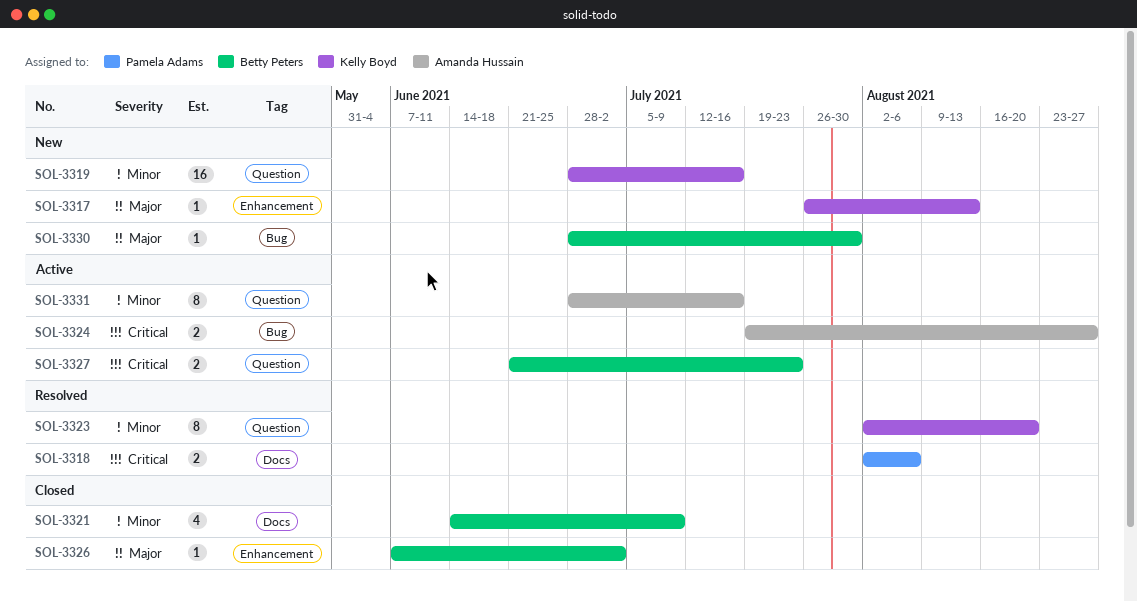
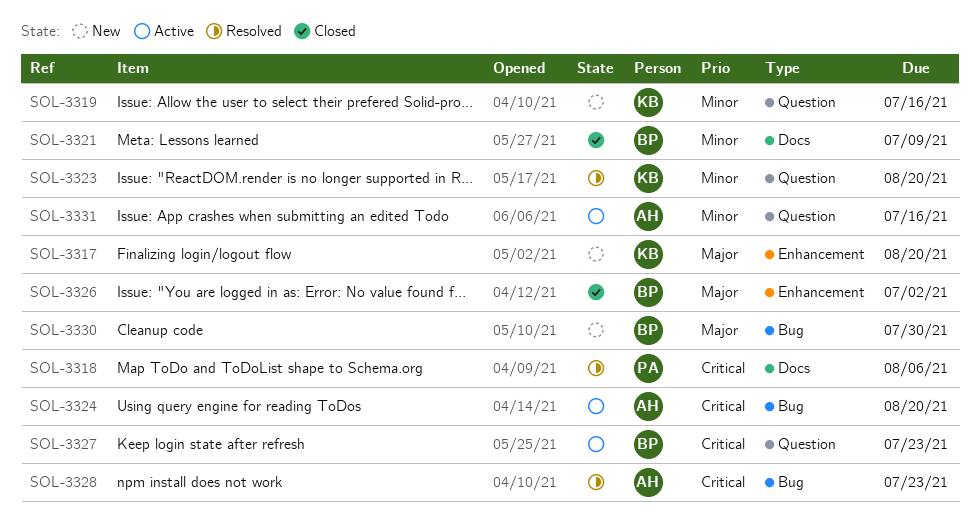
SOL-3317, due: Aug 13 -> Aug 20
SOL-3324, due: Aug 27 -> Aug 20
SOL-3328: none -> present

